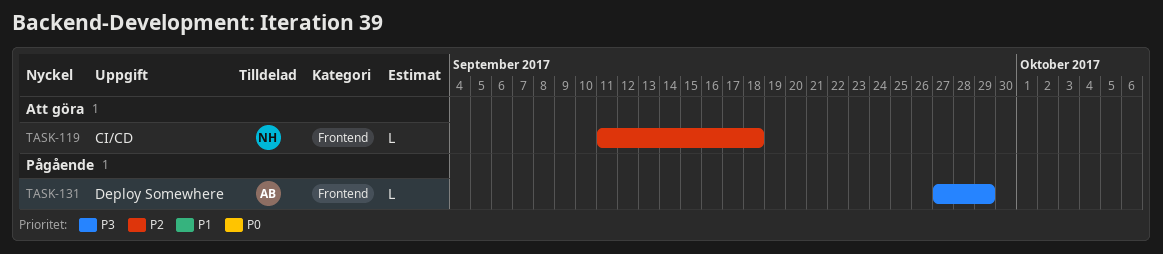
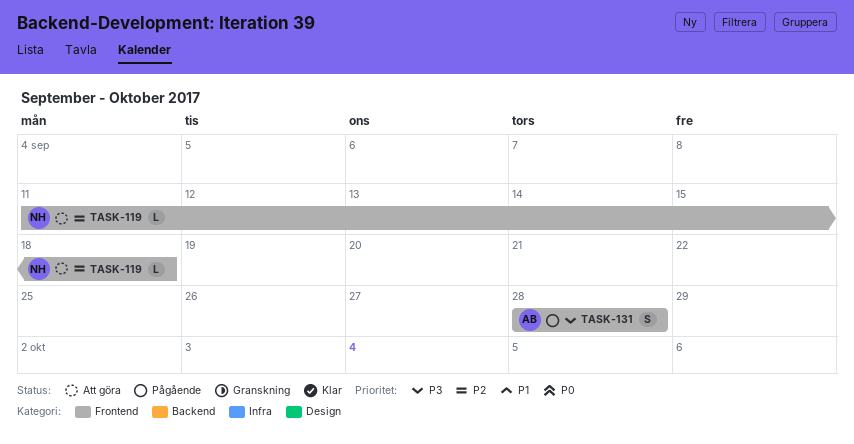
TASK-131, estimate: L -> S
TASK-131, start: Sep 27 -> Sep 28
TASK-131, due: Sep 29 -> Sep 28

